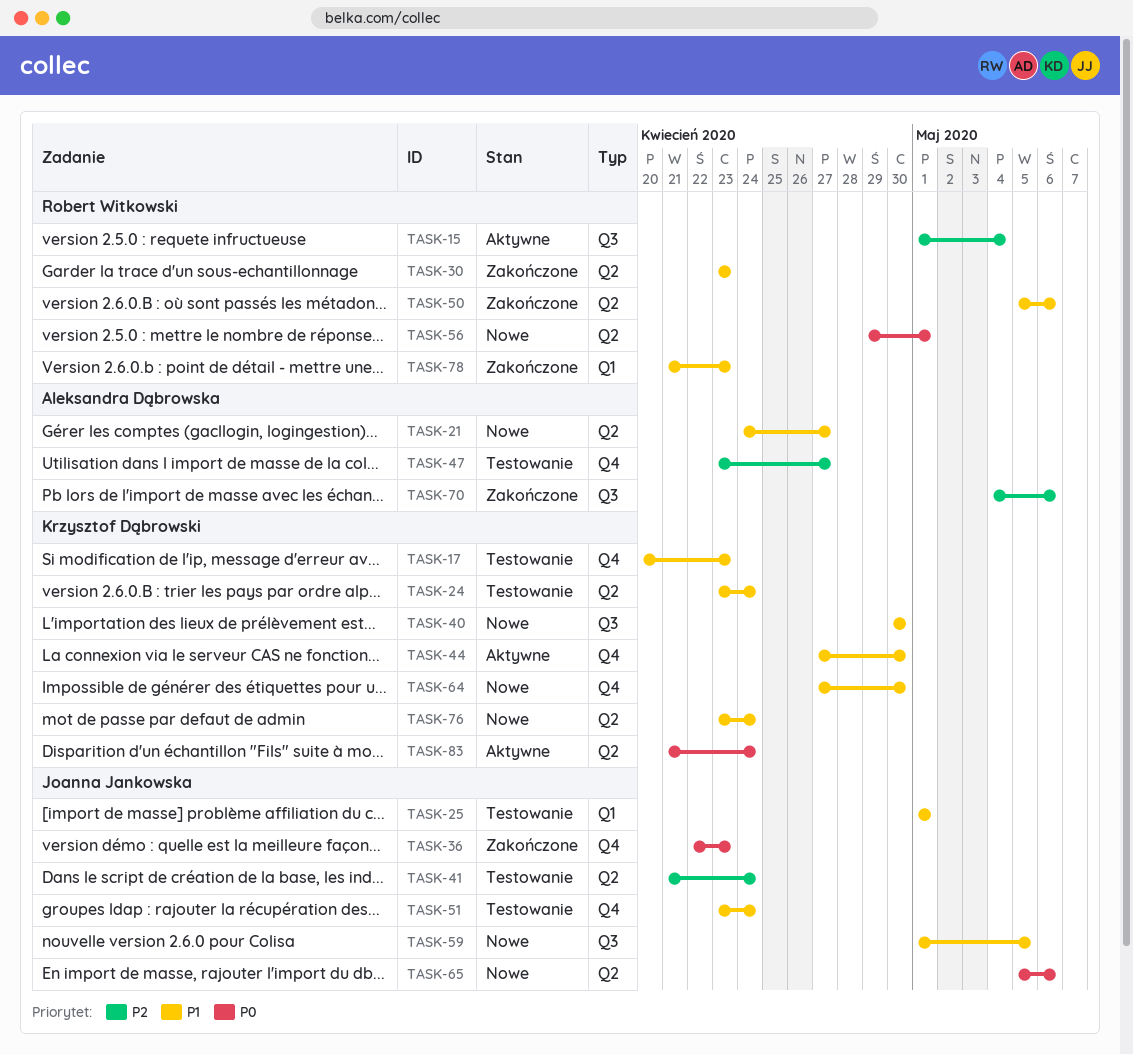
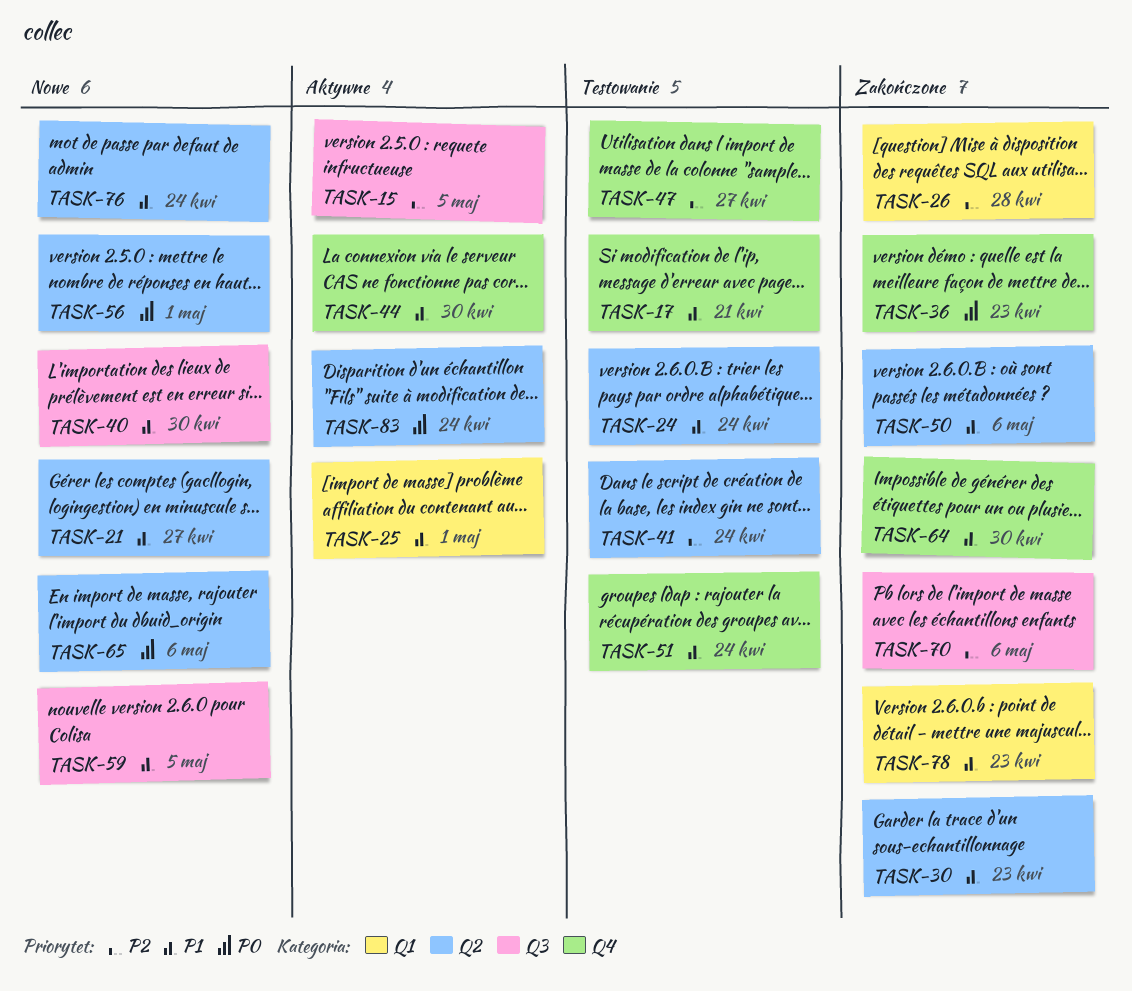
TASK-15, due: May 4 -> May 5
TASK-17, due: Apr 23 -> Apr 21
TASK-25, status: Testowanie -> Aktywne
TASK-26: none -> present
TASK-64, status: Nowe -> Zakończone

